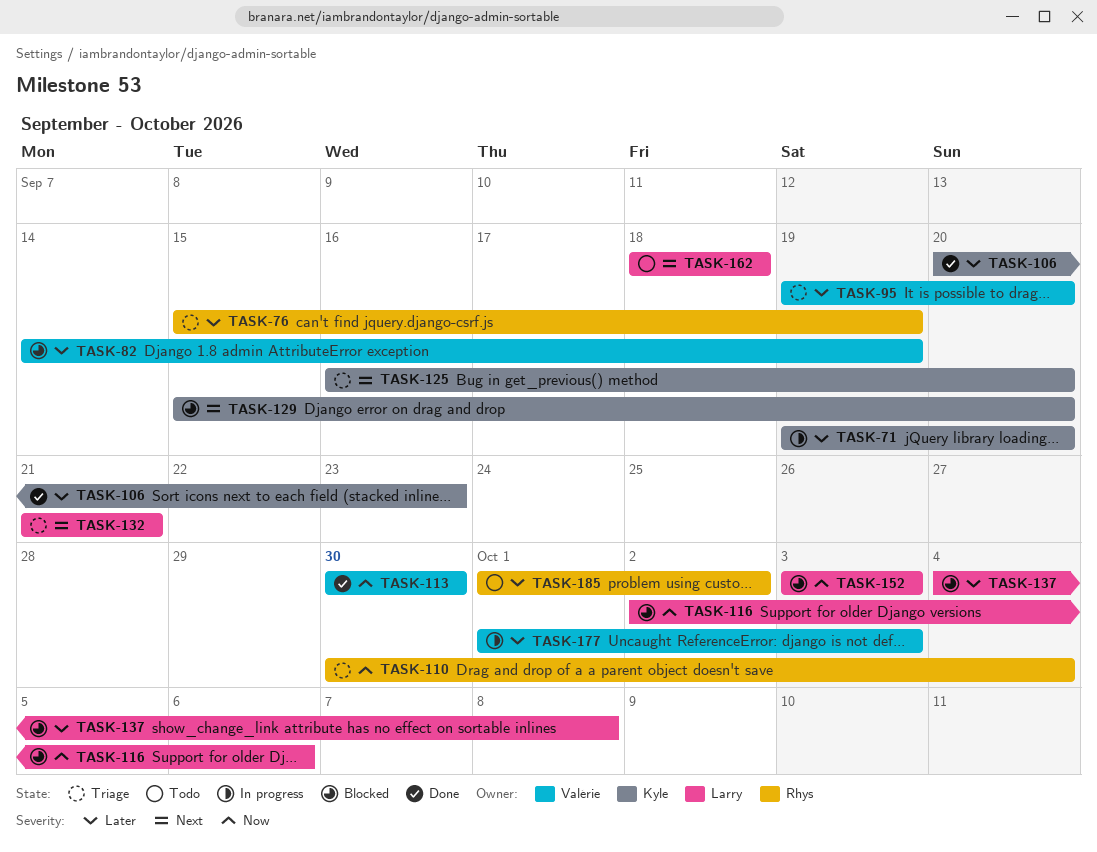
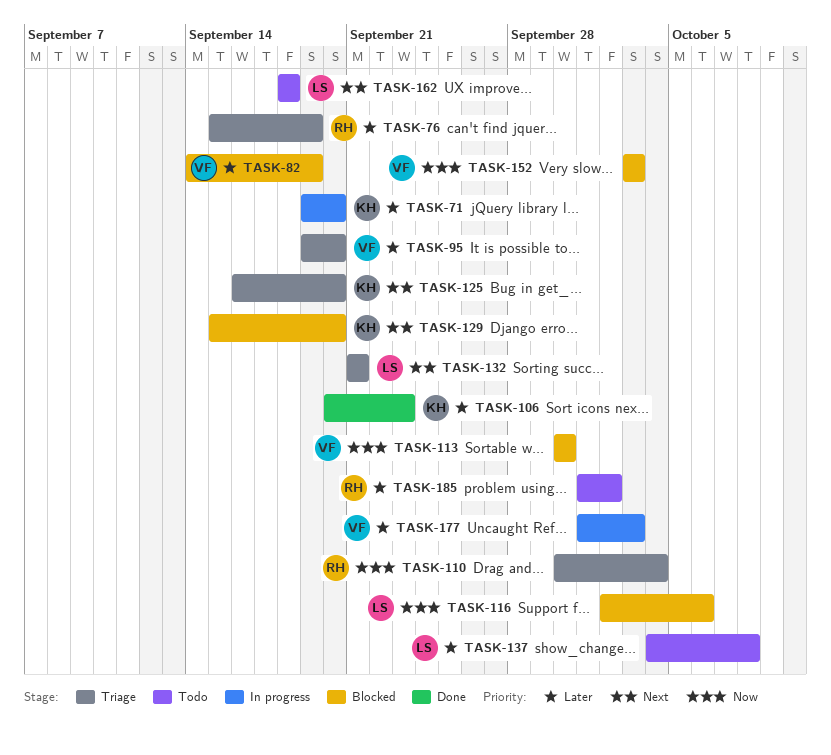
TASK-113, status: Done -> Blocked
TASK-137, status: Blocked -> Todo
TASK-152, owner: Larry -> Valérie

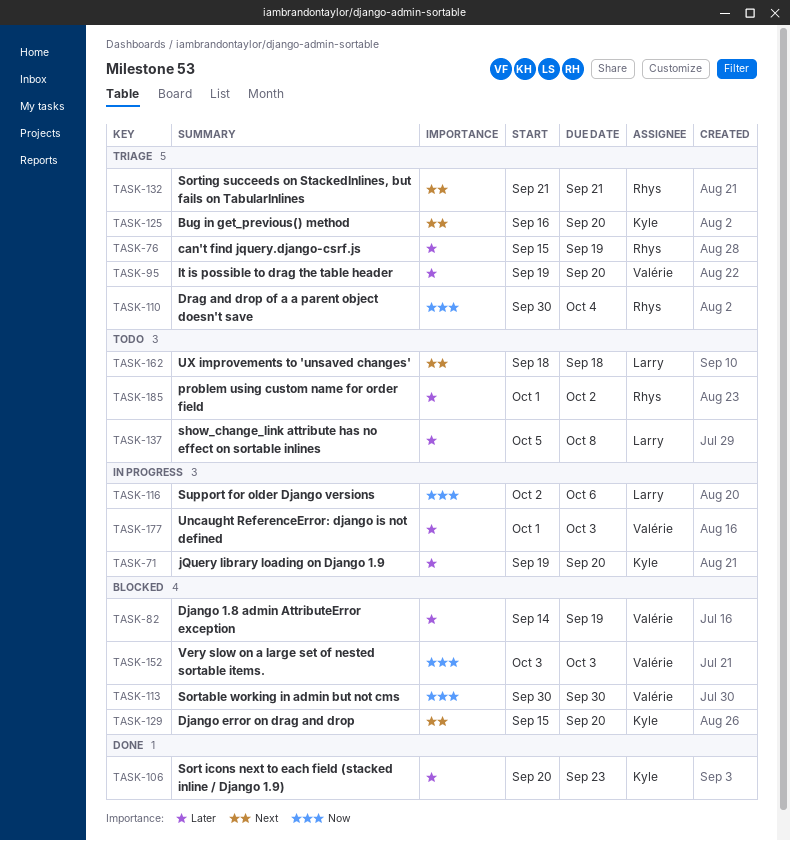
TASK-116, status: Blocked -> In progress
TASK-132, owner: Larry -> Rhys
TASK-137, start: Oct 4 -> Oct 5

